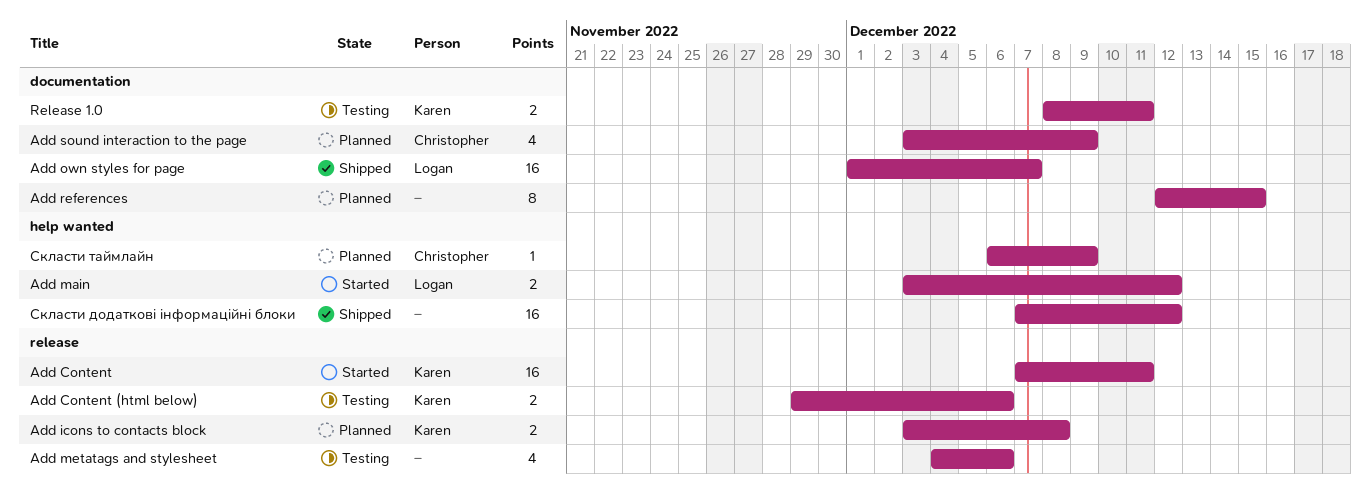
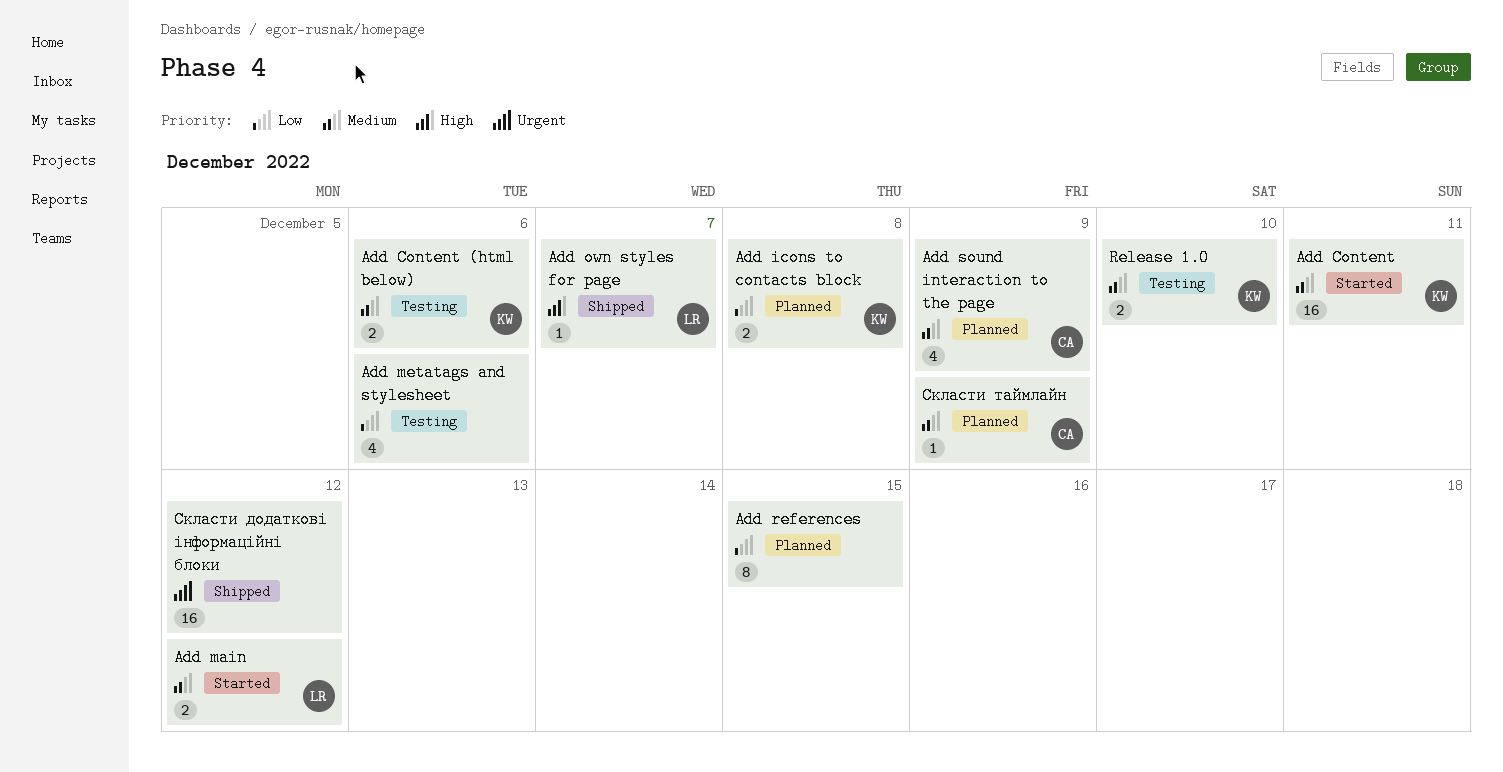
Add own styles for page, estimate: 16 -> 1
Release 1.0, due: Dec 11 -> Dec 10

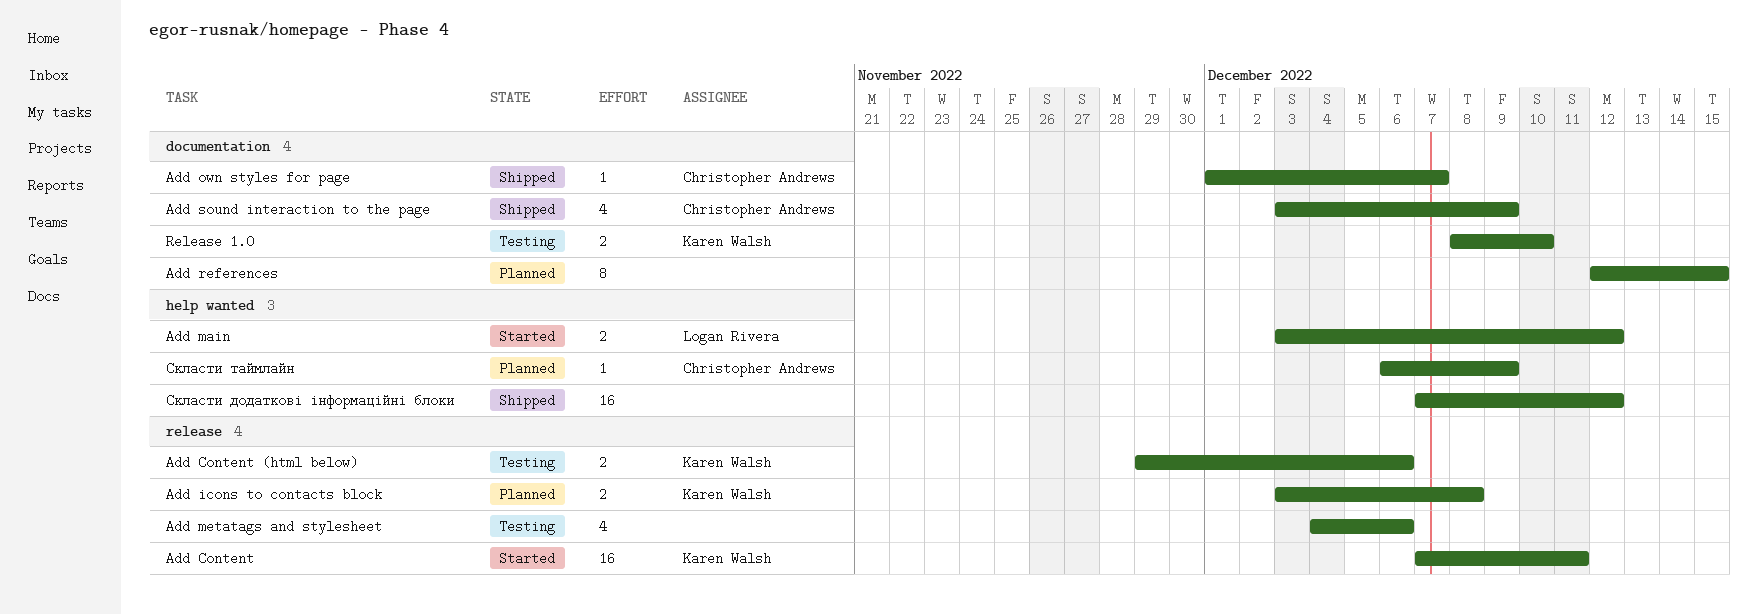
Add own styles for page, owner: Logan Rivera -> Christopher Andrews
Add sound interaction to the page, status: Planned -> Shipped

